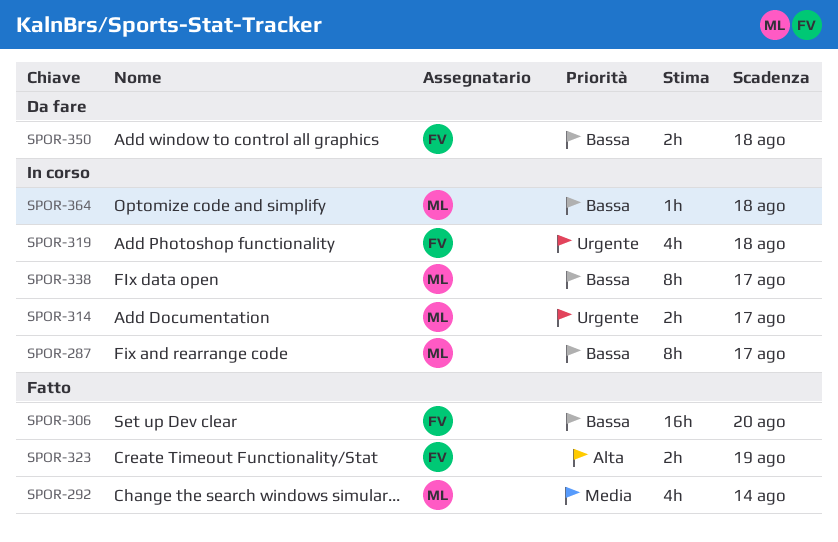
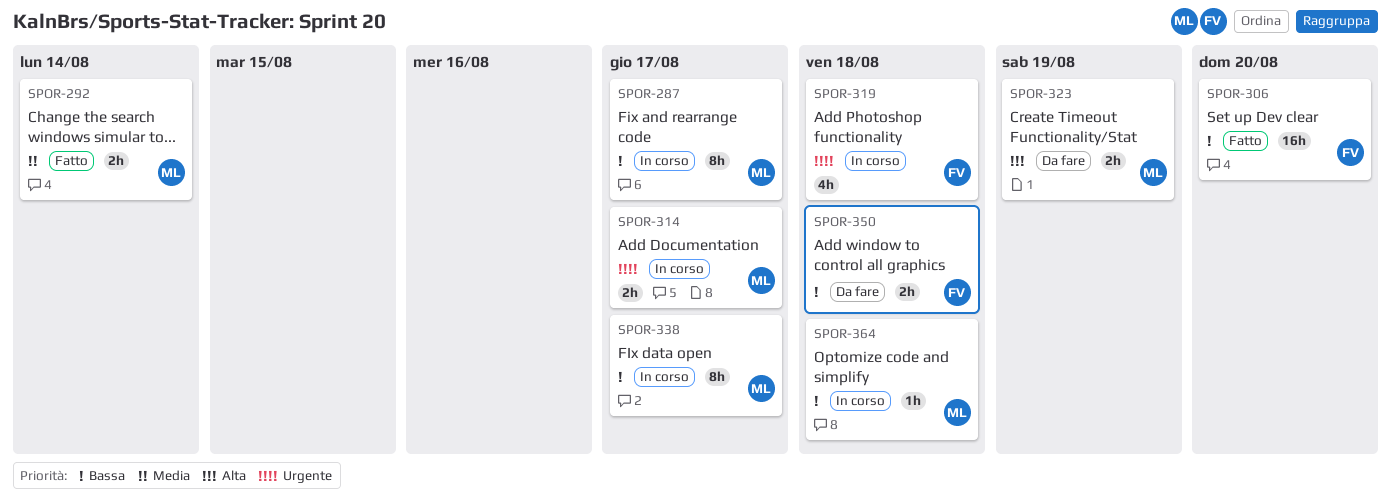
SPOR-292, estimate: 4h -> 2h
SPOR-323, status: Fatto -> Da fare
SPOR-323, owner: FV -> ML

